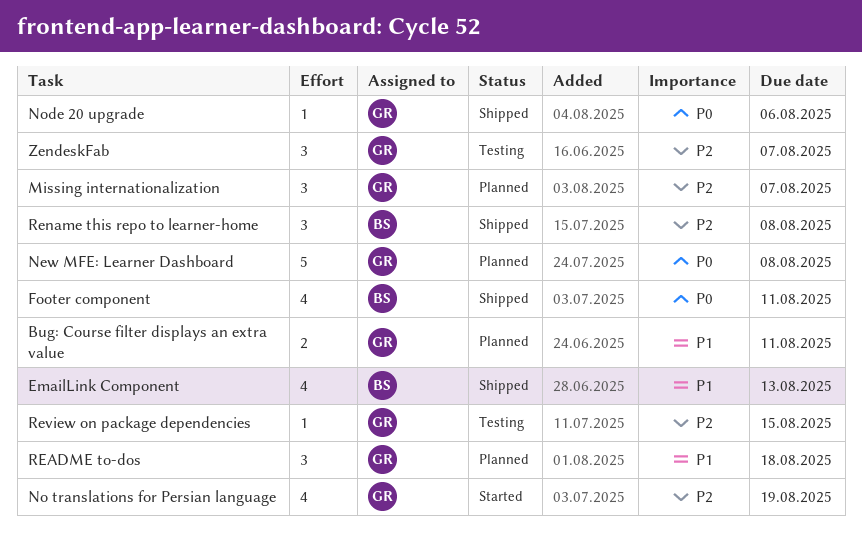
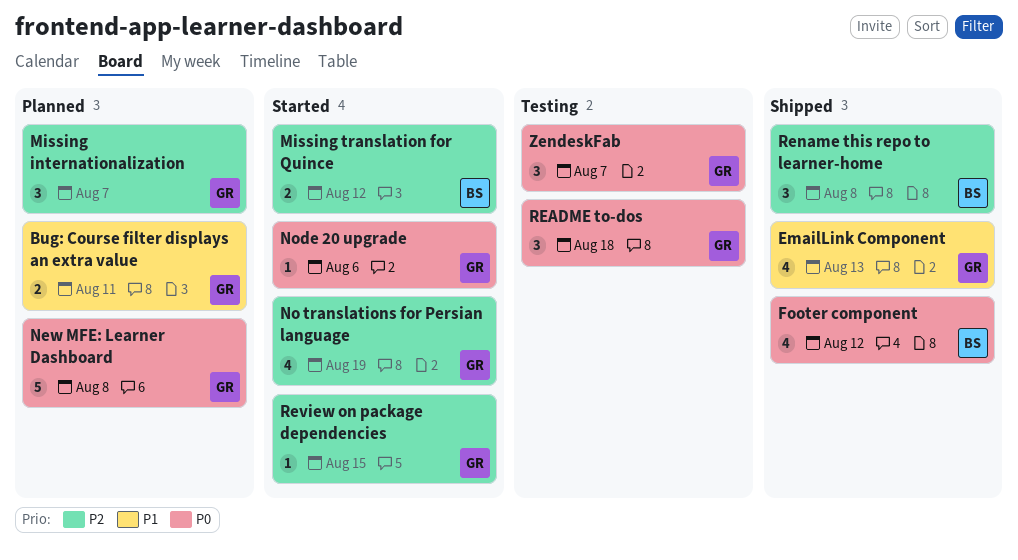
EmailLink Component, owner: BS -> GR
Footer component, due: Aug 11 -> Aug 12
Missing translation for Quince: none -> present
Node 20 upgrade, status: Shipped -> Started
README to-dos, status: Planned -> Testing
README to-dos, priority: P1 -> P0
Review on package dependencies, status: Testing -> Started
ZendeskFab, priority: P2 -> P0

